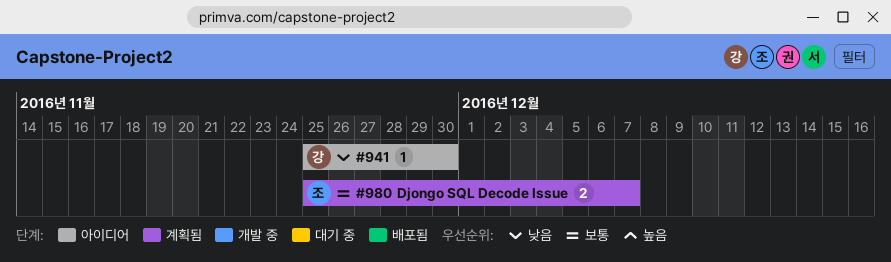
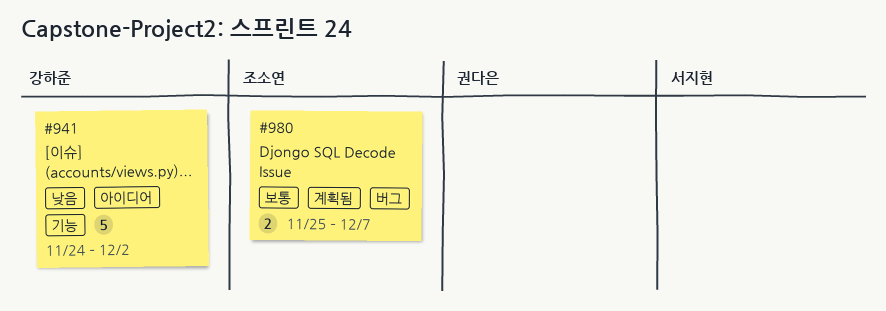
#941, estimate: 1 -> 5
#941, start: Nov 25 -> Nov 24
#941, due: Nov 30 -> Dec 2

